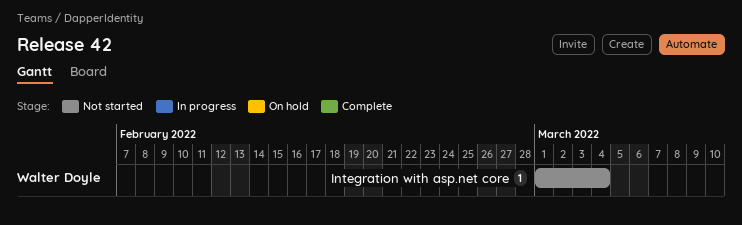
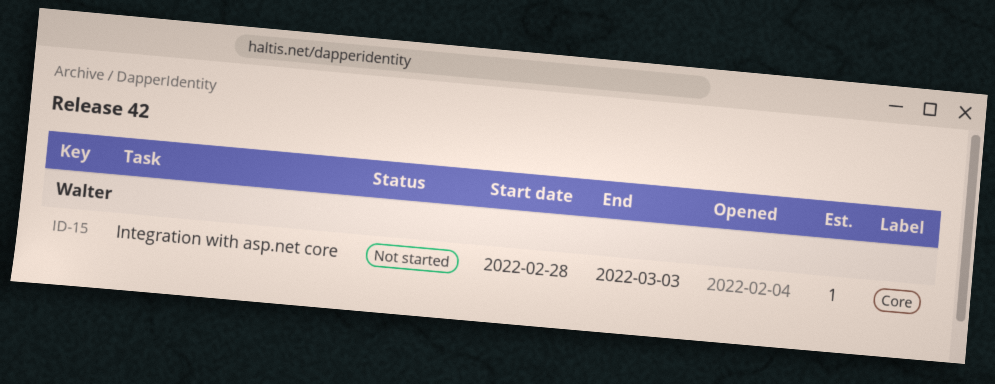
Integration with asp.net core, start: Mar 1 -> Feb 28
Integration with asp.net core, due: Mar 4 -> Mar 3

